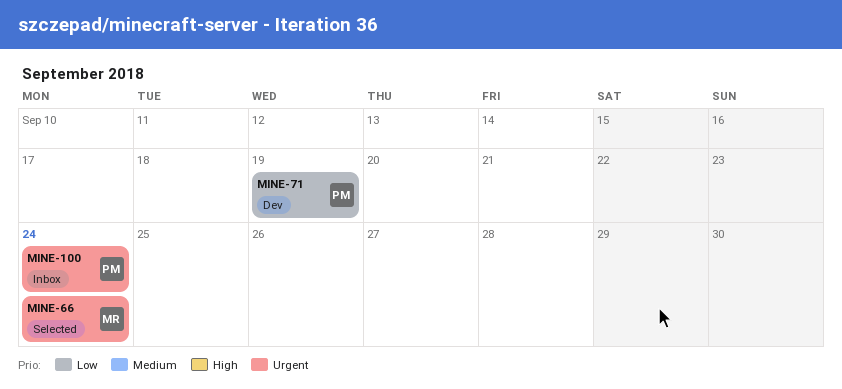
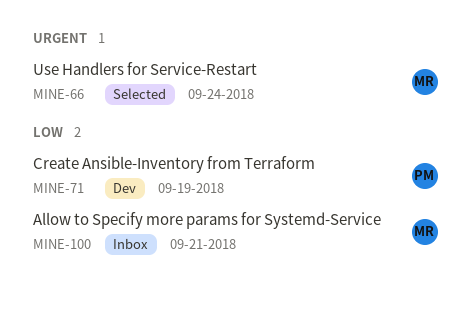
MINE-100, owner: PM -> MR
MINE-100, priority: Urgent -> Low
MINE-100, due: Sep 24 -> Sep 21

